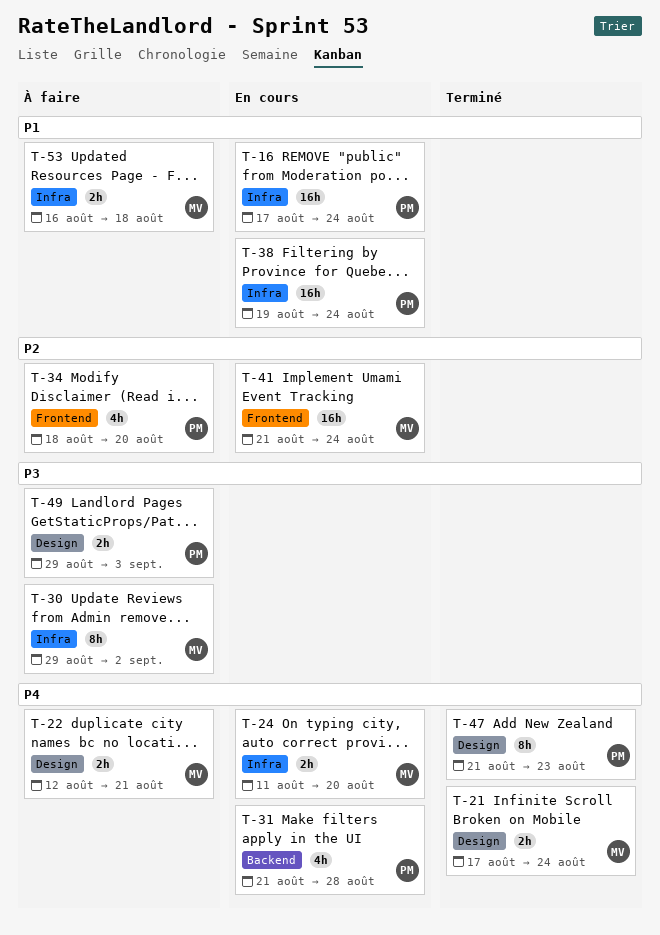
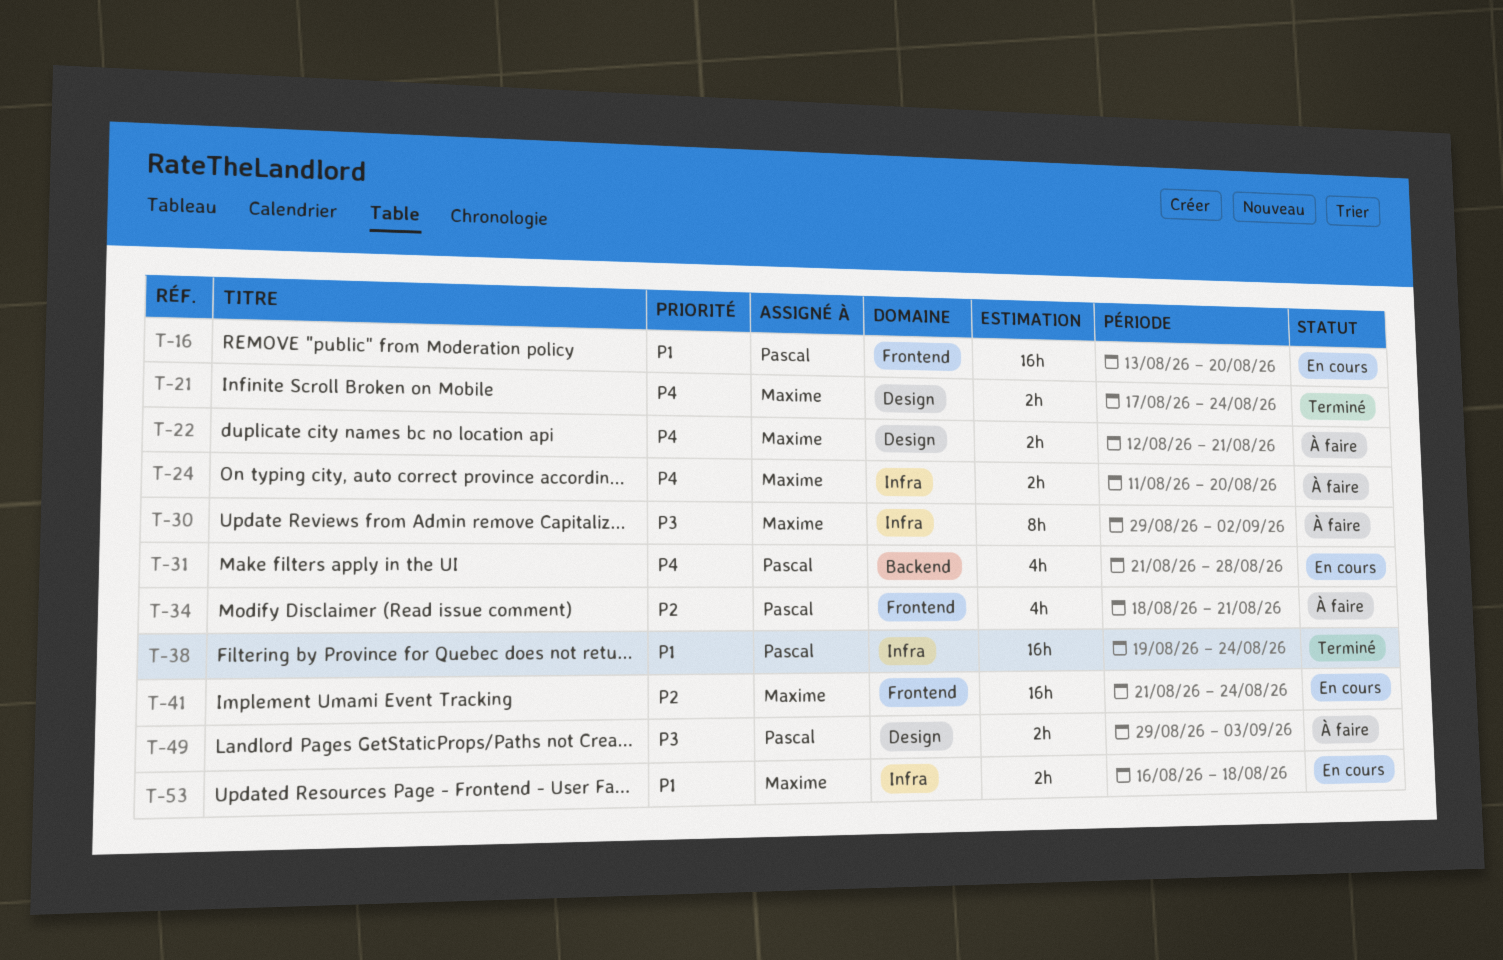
T-16, label: Infra -> Frontend
T-16, start: Aug 17 -> Aug 13
T-16, due: Aug 24 -> Aug 20
T-24, status: En cours -> À faire
T-34, due: Aug 20 -> Aug 21
T-38, status: En cours -> Terminé
T-47: present -> none
T-53, status: À faire -> En cours

